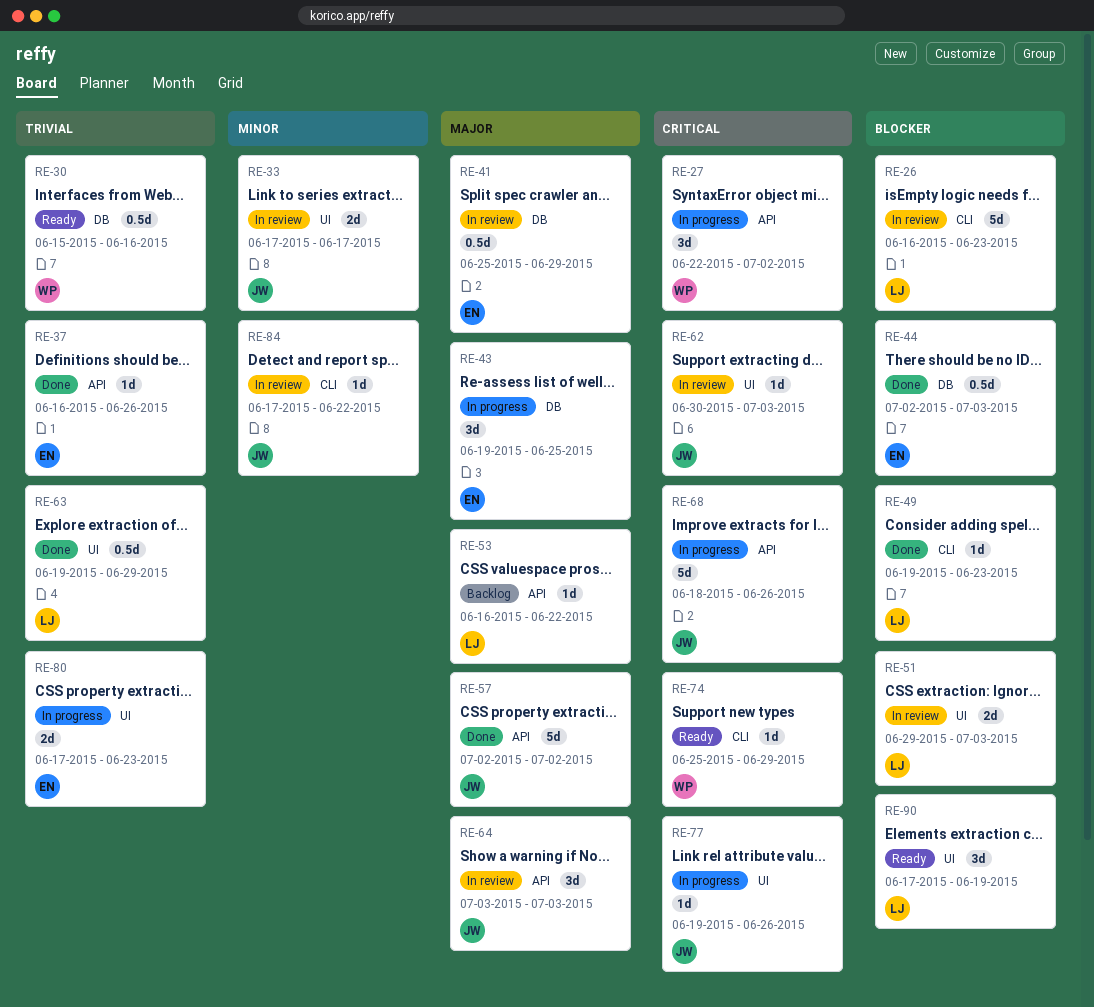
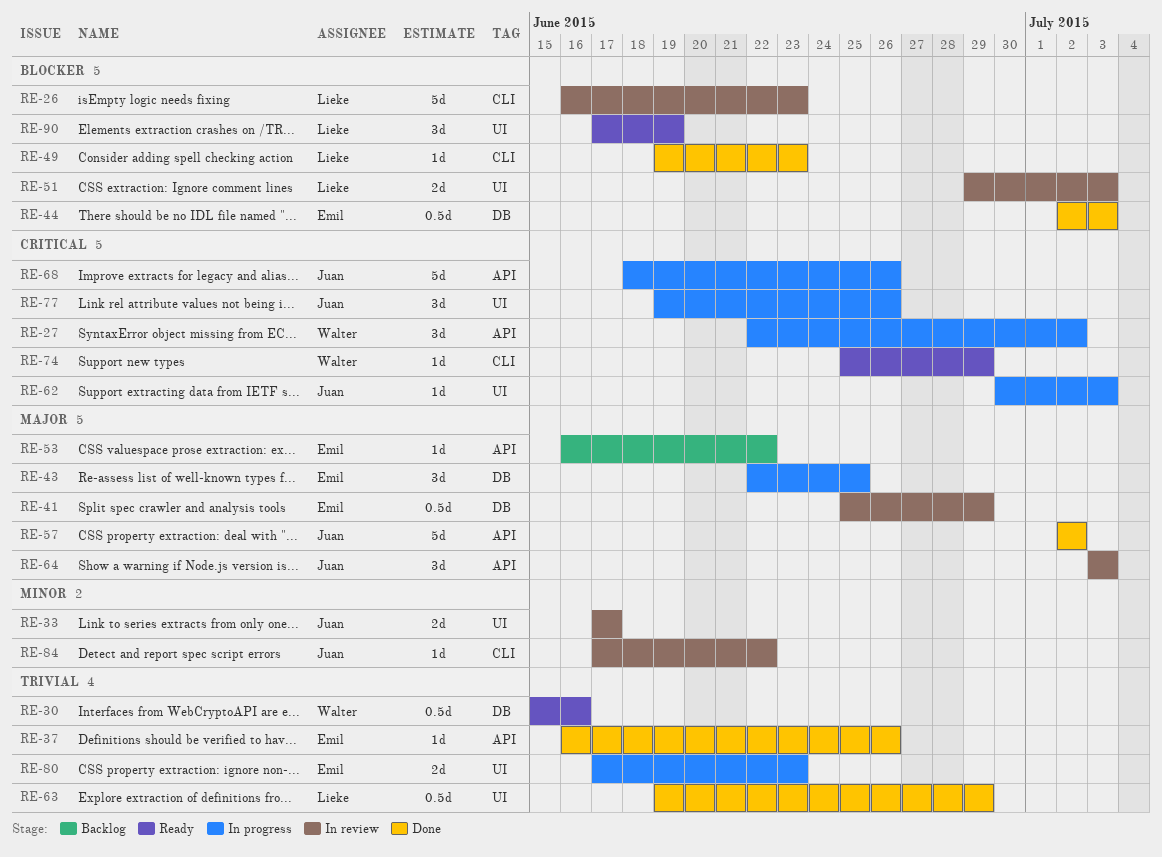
RE-43, start: Jun 19 -> Jun 22
RE-53, owner: Lieke -> Emil
RE-62, status: In review -> In progress
RE-77, estimate: 1d -> 3d

